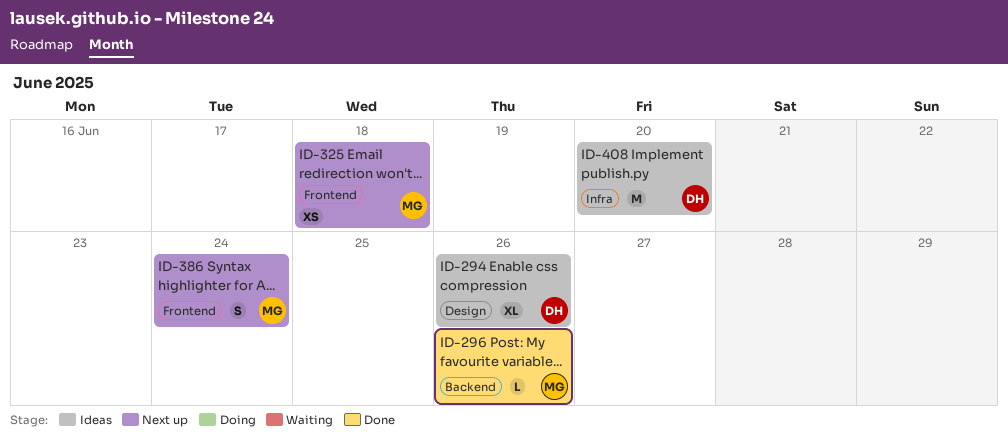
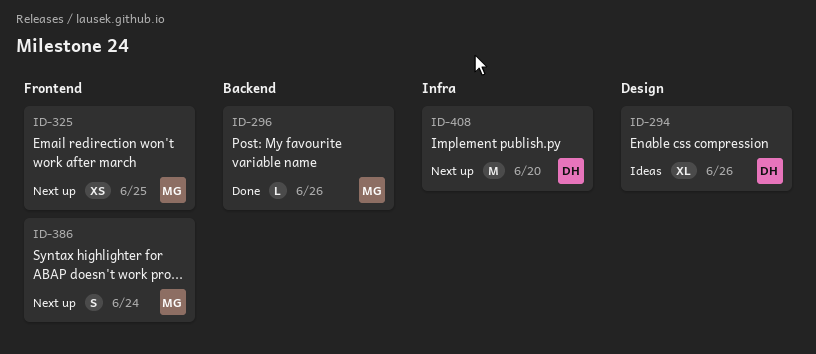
ID-325, due: Jun 18 -> Jun 25
ID-408, status: Ideas -> Next up

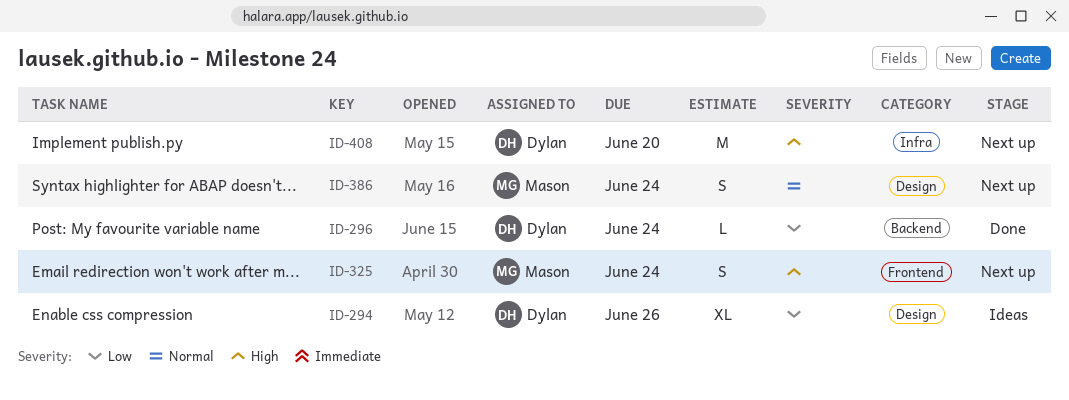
ID-296, owner: Mason -> Dylan
ID-296, due: Jun 26 -> Jun 24
ID-325, estimate: XS -> S
ID-325, due: Jun 25 -> Jun 24
ID-386, label: Frontend -> Design

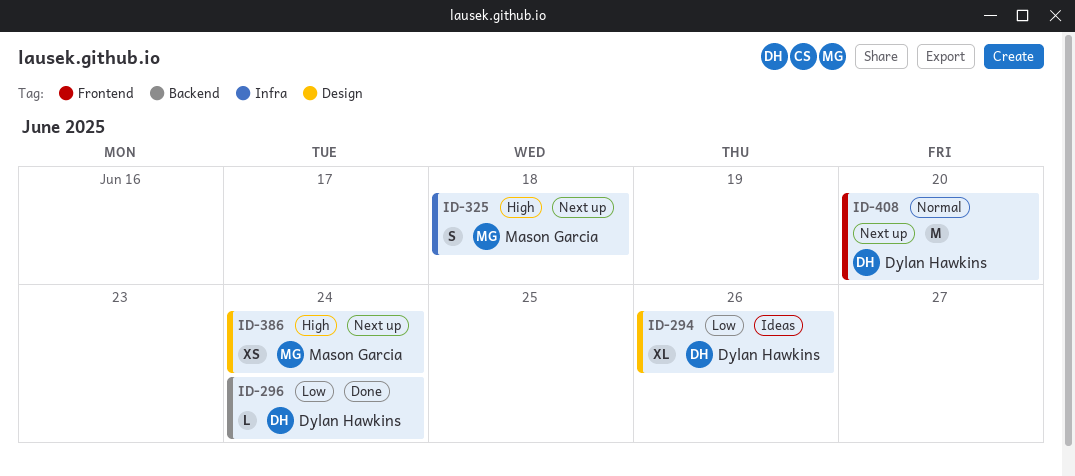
ID-325, label: Frontend -> Infra
ID-325, due: Jun 24 -> Jun 18
ID-386, priority: Normal -> High
ID-386, estimate: S -> XS
ID-408, priority: High -> Normal
ID-408, label: Infra -> Frontend

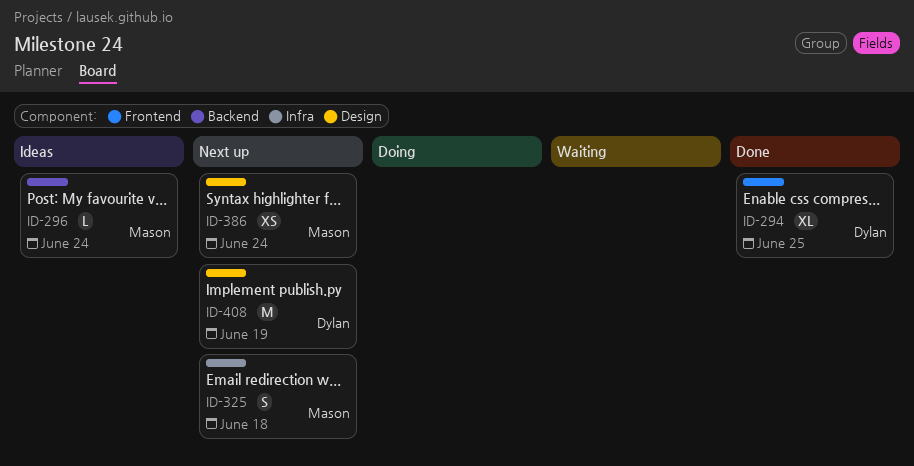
ID-294, status: Ideas -> Done
ID-294, label: Design -> Frontend
ID-294, due: Jun 26 -> Jun 25
ID-296, status: Done -> Ideas
ID-296, owner: Dylan Hawkins -> Mason Garcia
ID-408, label: Frontend -> Design
ID-408, due: Jun 20 -> Jun 19

